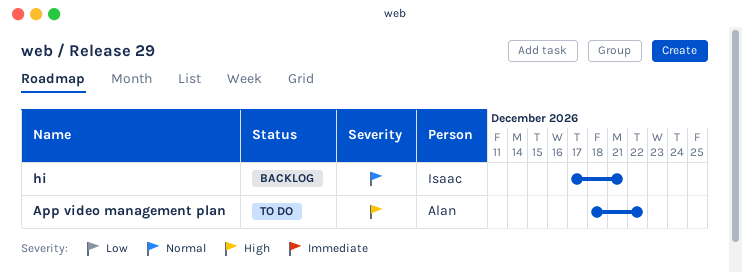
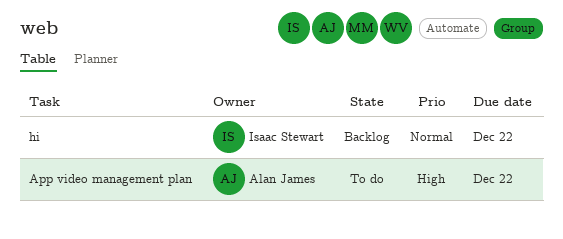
hi, due: Dec 21 -> Dec 22

